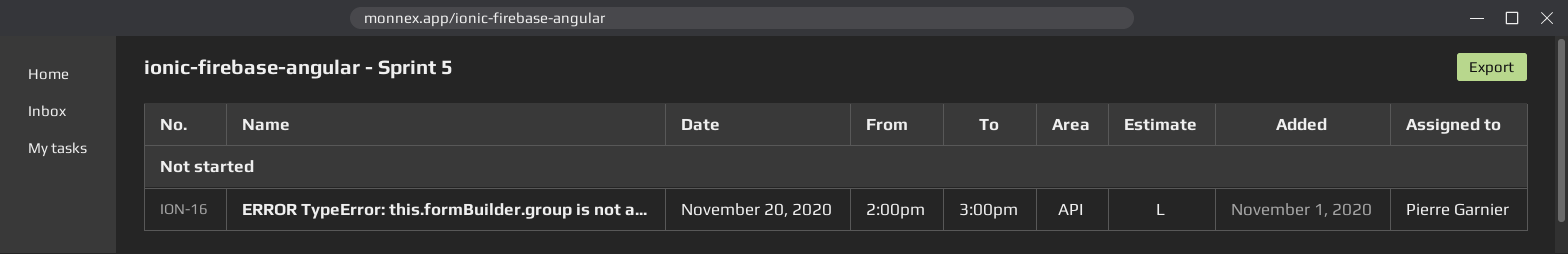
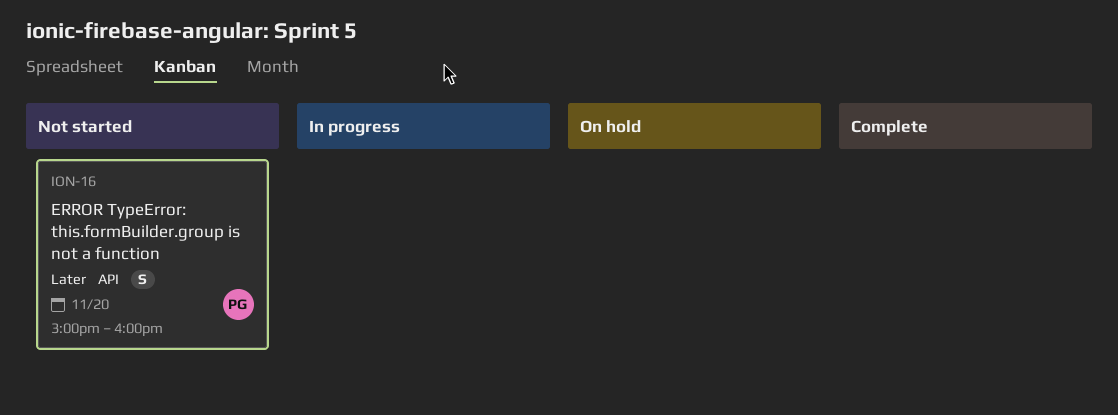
ION-16, estimate: L -> S
ION-16, begins: 14:00 -> 15:00
ION-16, ends: 15:00 -> 16:00

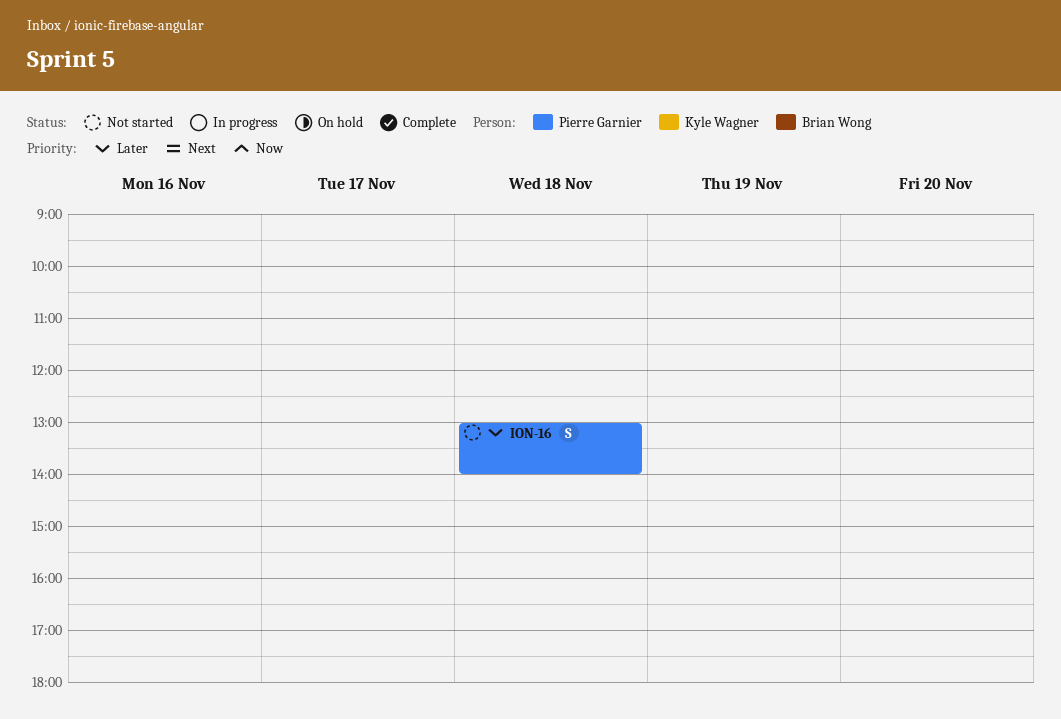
ION-16, day: Nov 20 -> Nov 18
ION-16, begins: 15:00 -> 13:00
ION-16, ends: 16:00 -> 14:00

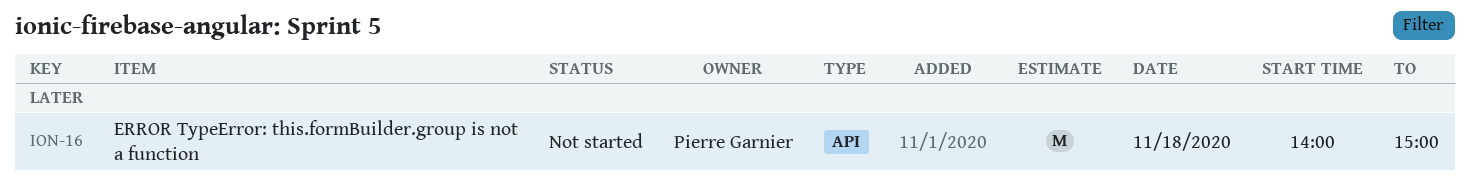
ION-16, estimate: S -> M
ION-16, begins: 13:00 -> 14:00
ION-16, ends: 14:00 -> 15:00

